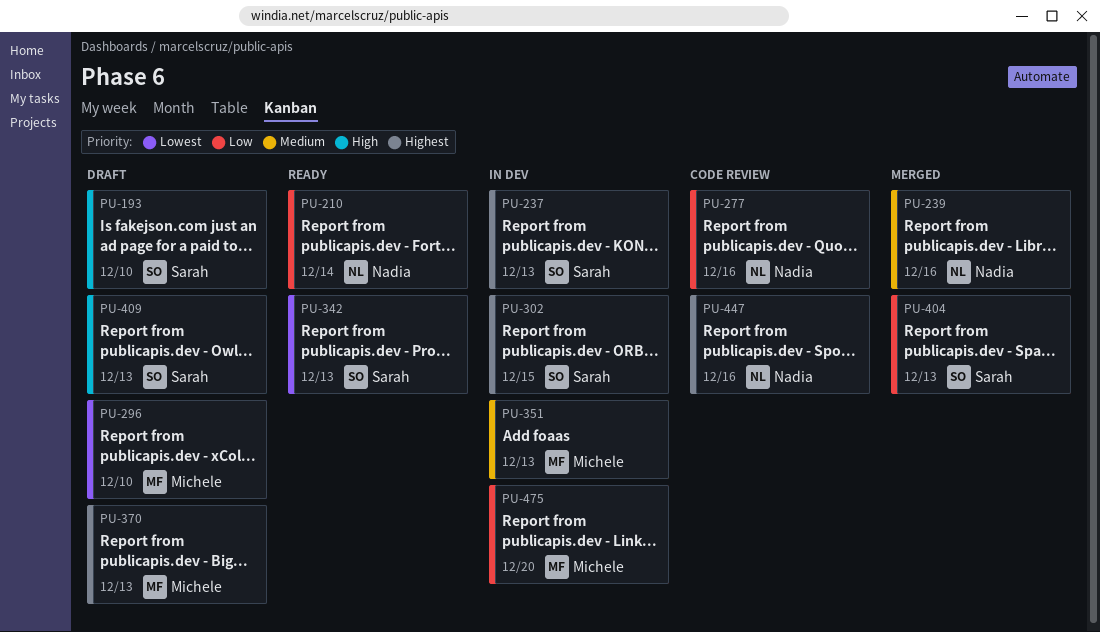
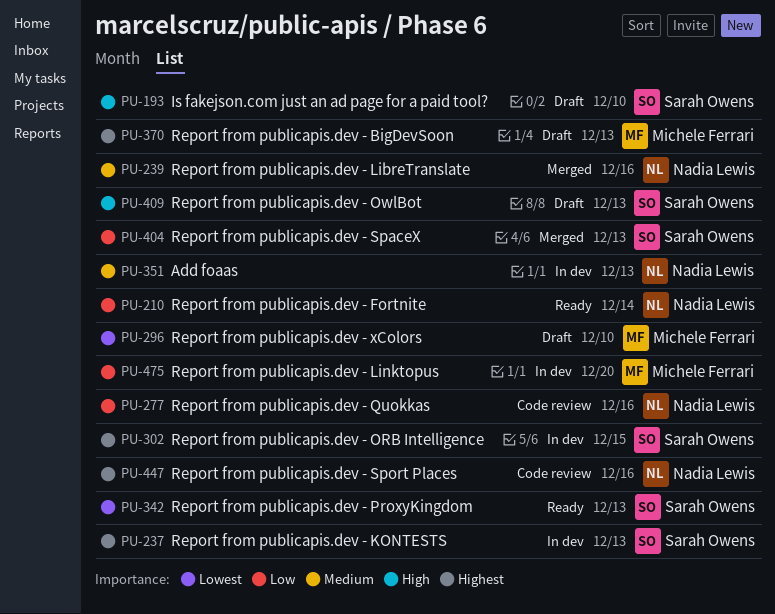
PU-351, owner: Michele Ferrari -> Nadia Lewis

